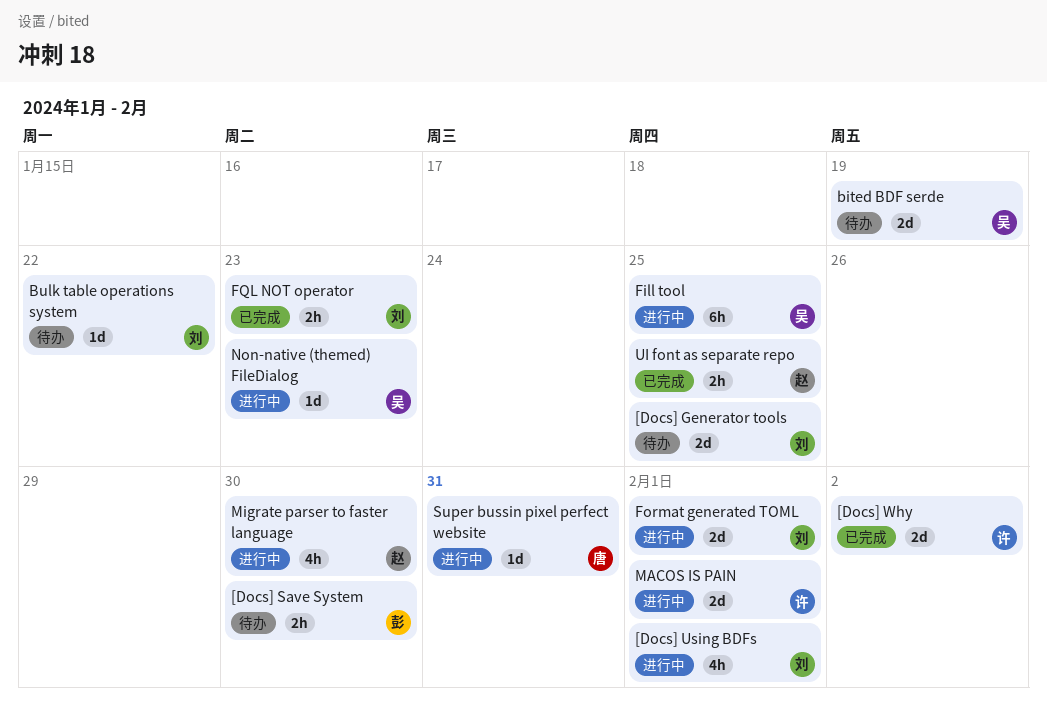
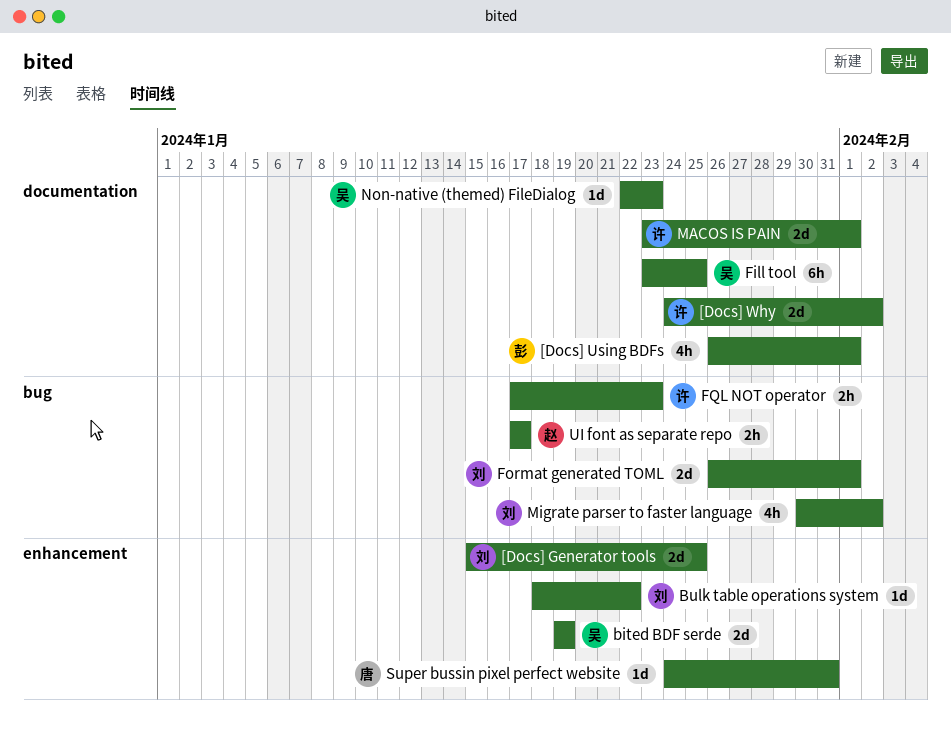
[Docs] Save System: present -> none
[Docs] Using BDFs, owner: 刘 -> 彭
FQL NOT operator, owner: 刘 -> 许
Migrate parser to faster language, owner: 赵 -> 刘
Migrate parser to faster language, due: Jan 30 -> Feb 2
UI font as separate repo, due: Jan 25 -> Jan 17

